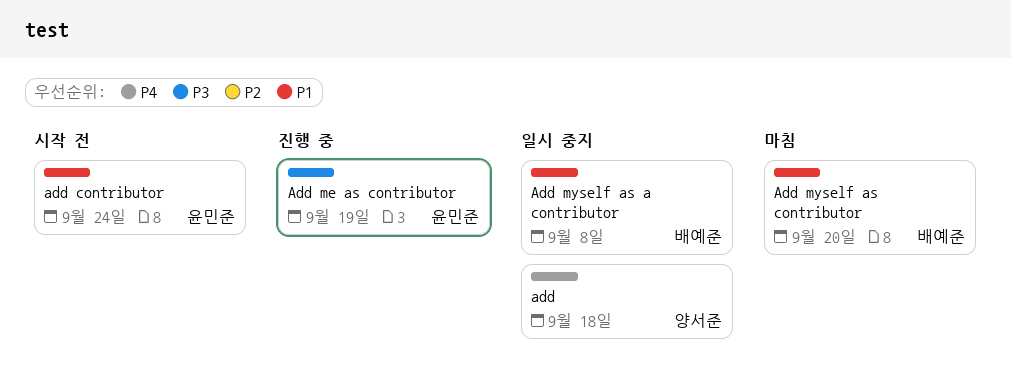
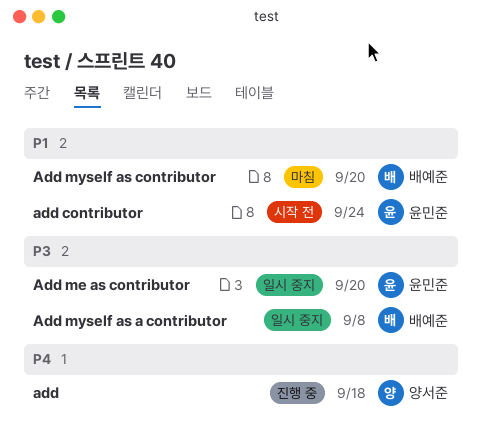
add, status: 일시 중지 -> 진행 중
Add me as contributor, status: 진행 중 -> 일시 중지
Add me as contributor, due: Sep 19 -> Sep 20
Add myself as a contributor, priority: P1 -> P3

